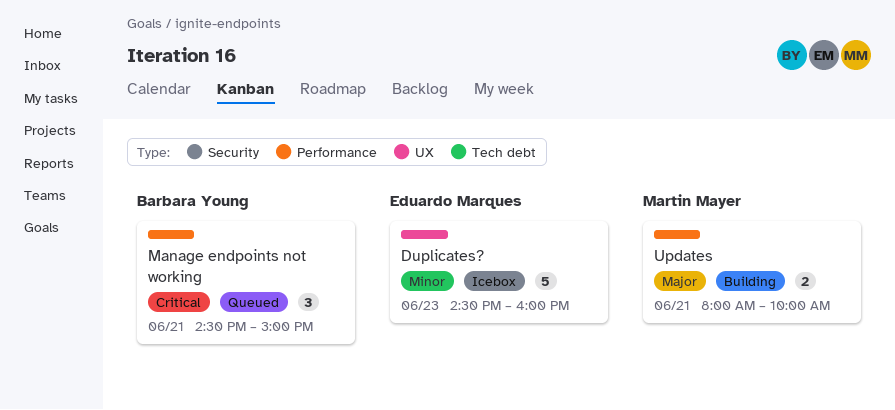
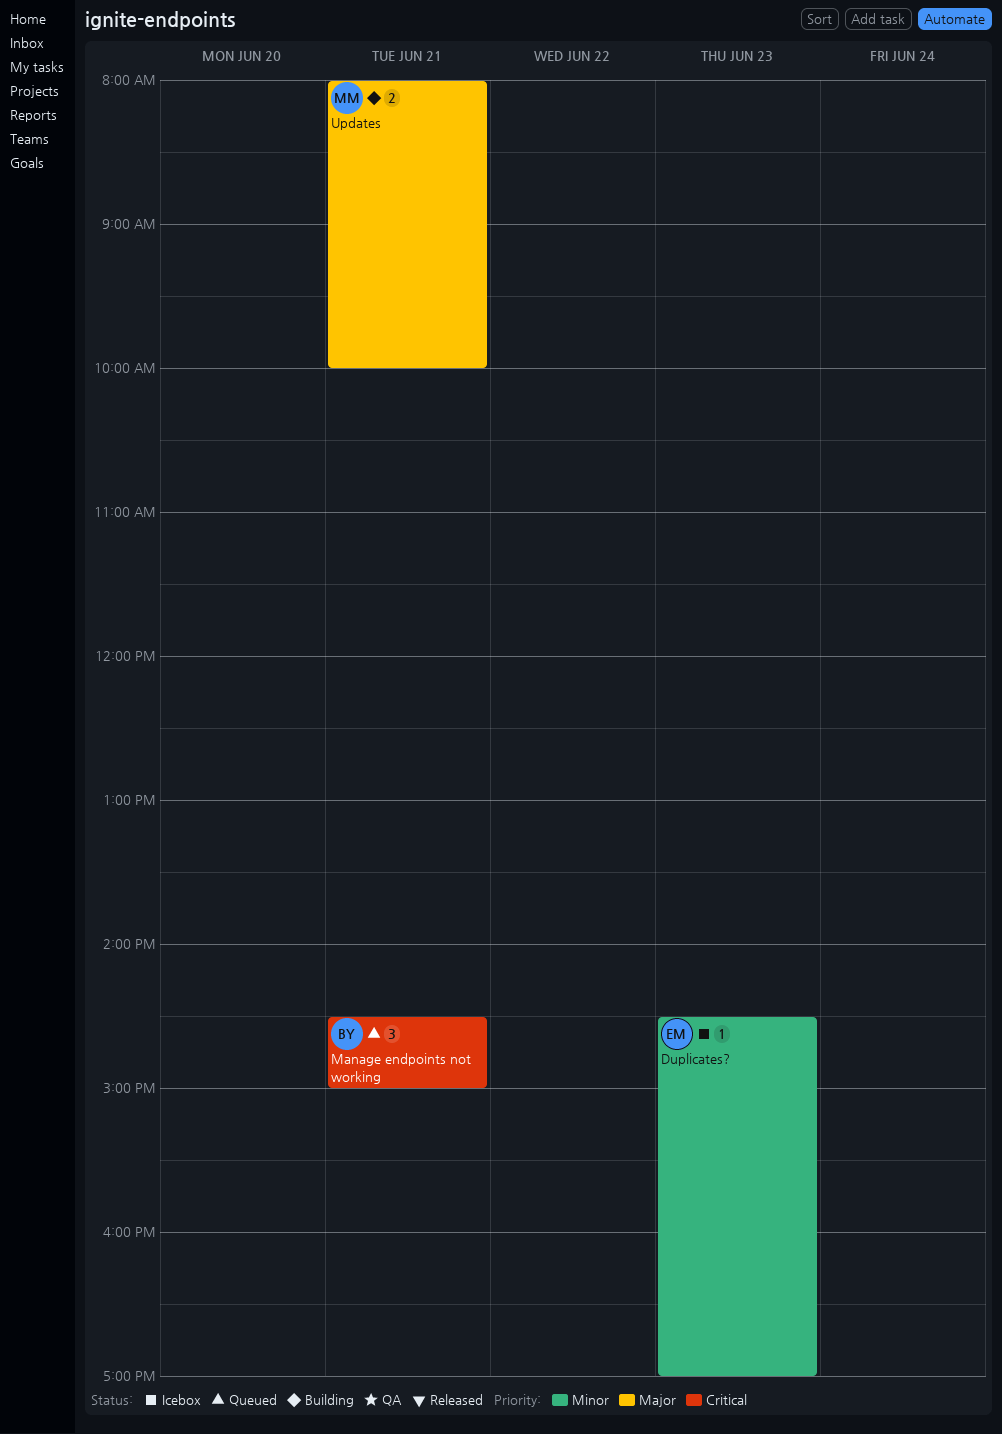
Duplicates?, estimate: 5 -> 1
Duplicates?, ends: 16:00 -> 17:00

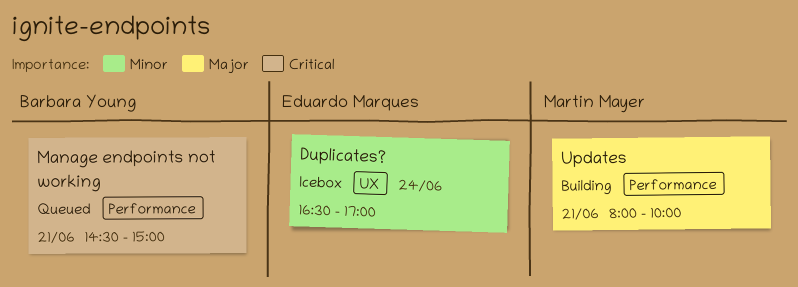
Duplicates?, day: Jun 23 -> Jun 24
Duplicates?, begins: 14:30 -> 16:30

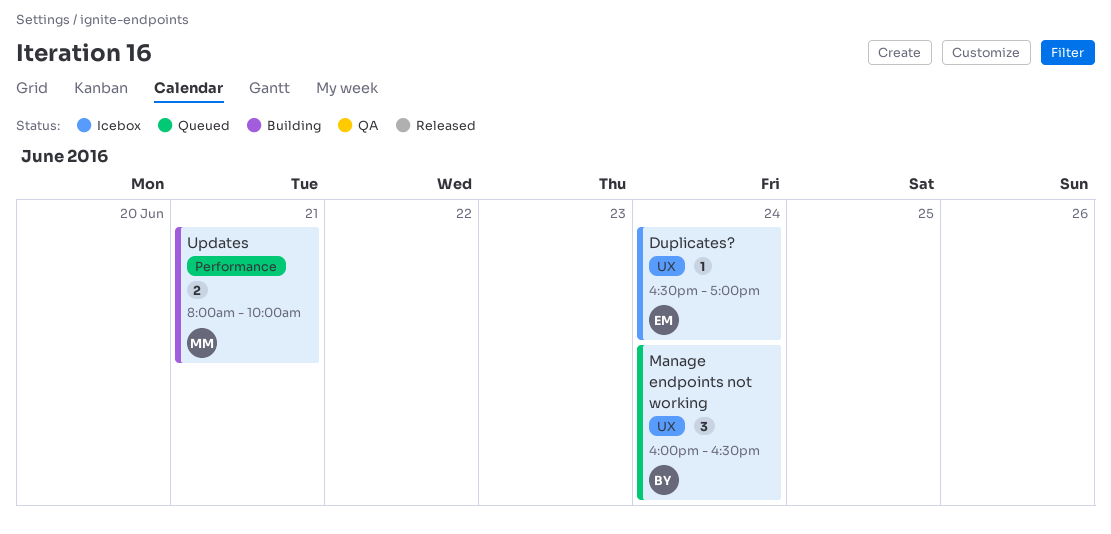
Manage endpoints not working, label: Performance -> UX
Manage endpoints not working, day: Jun 21 -> Jun 24
Manage endpoints not working, begins: 14:30 -> 16:00
Manage endpoints not working, ends: 15:00 -> 16:30

